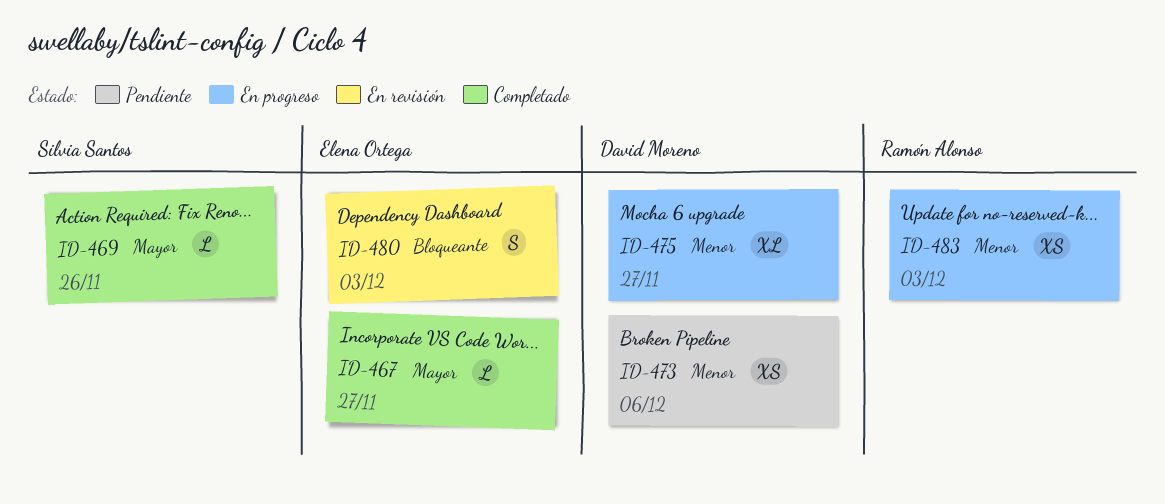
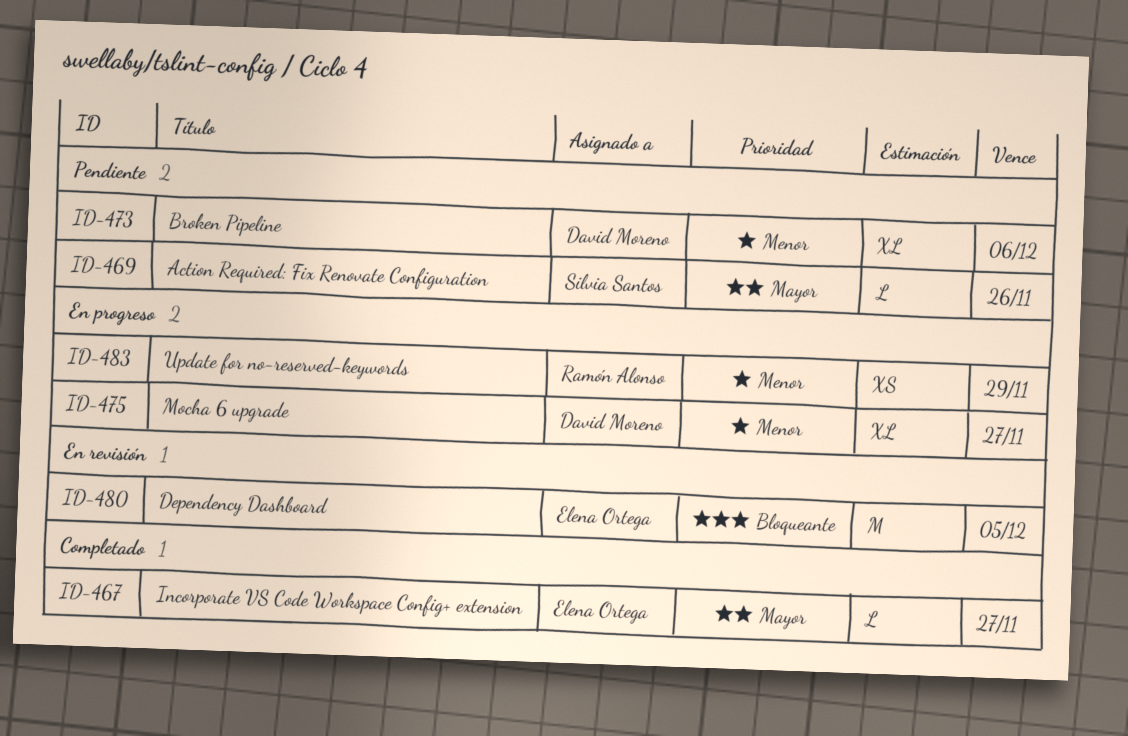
ID-469, status: Completado -> Pendiente
ID-473, estimate: XS -> XL
ID-480, estimate: S -> M
ID-480, due: Dec 3 -> Dec 5
ID-483, due: Dec 3 -> Nov 29

